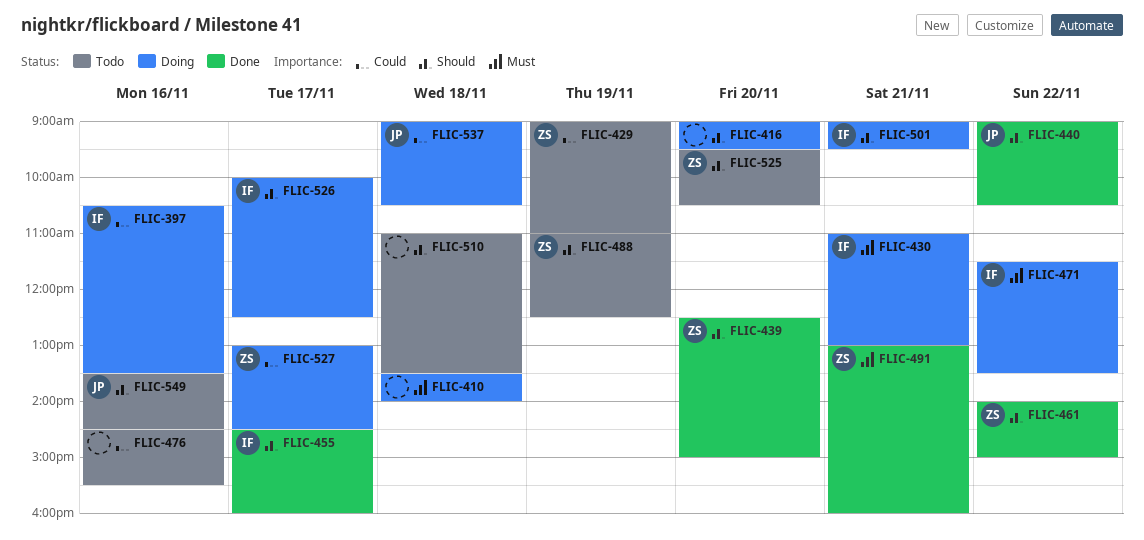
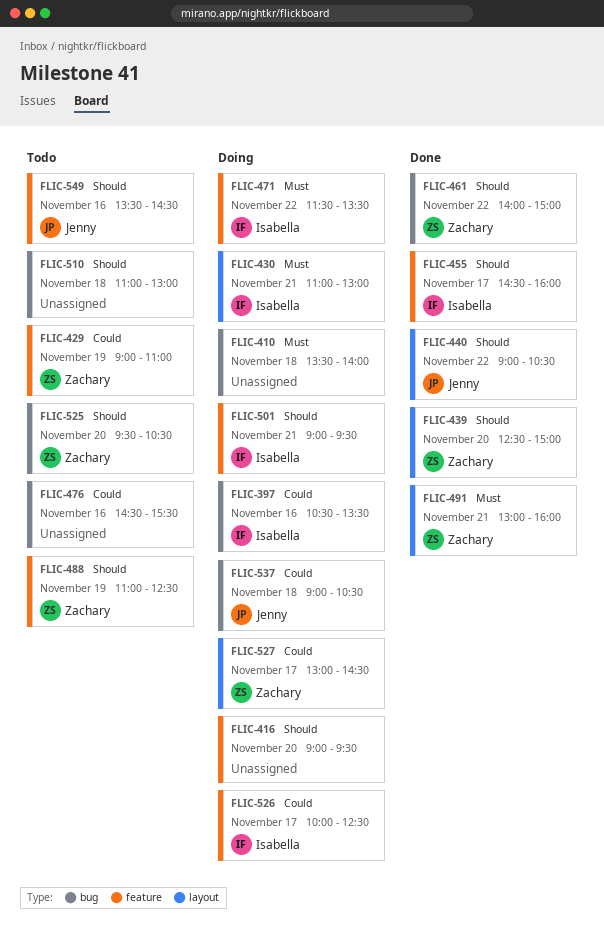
FLIC-510, ends: 13:30 -> 13:00
FLIC-526, priority: Should -> Could

